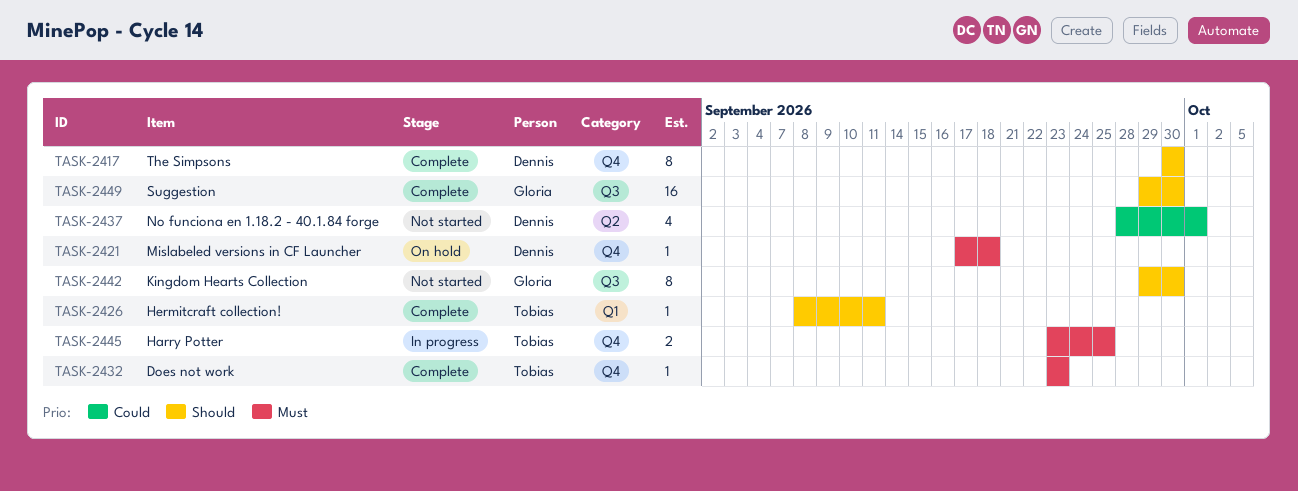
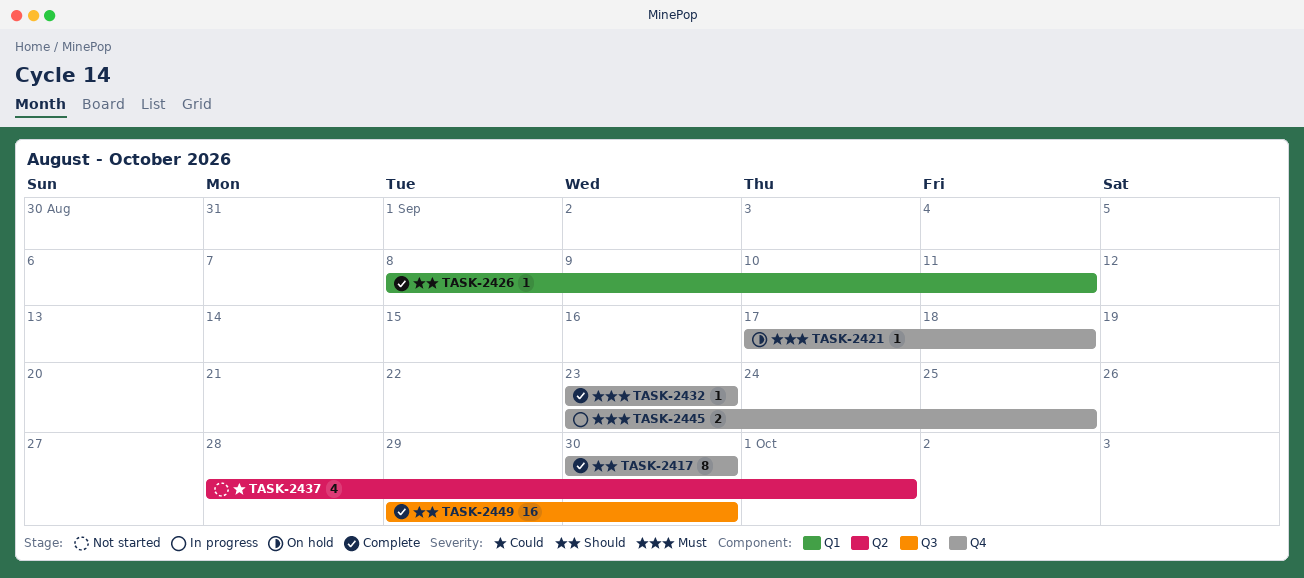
TASK-2442: present -> none

